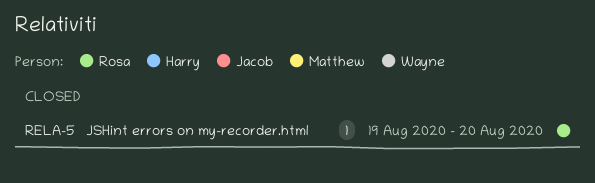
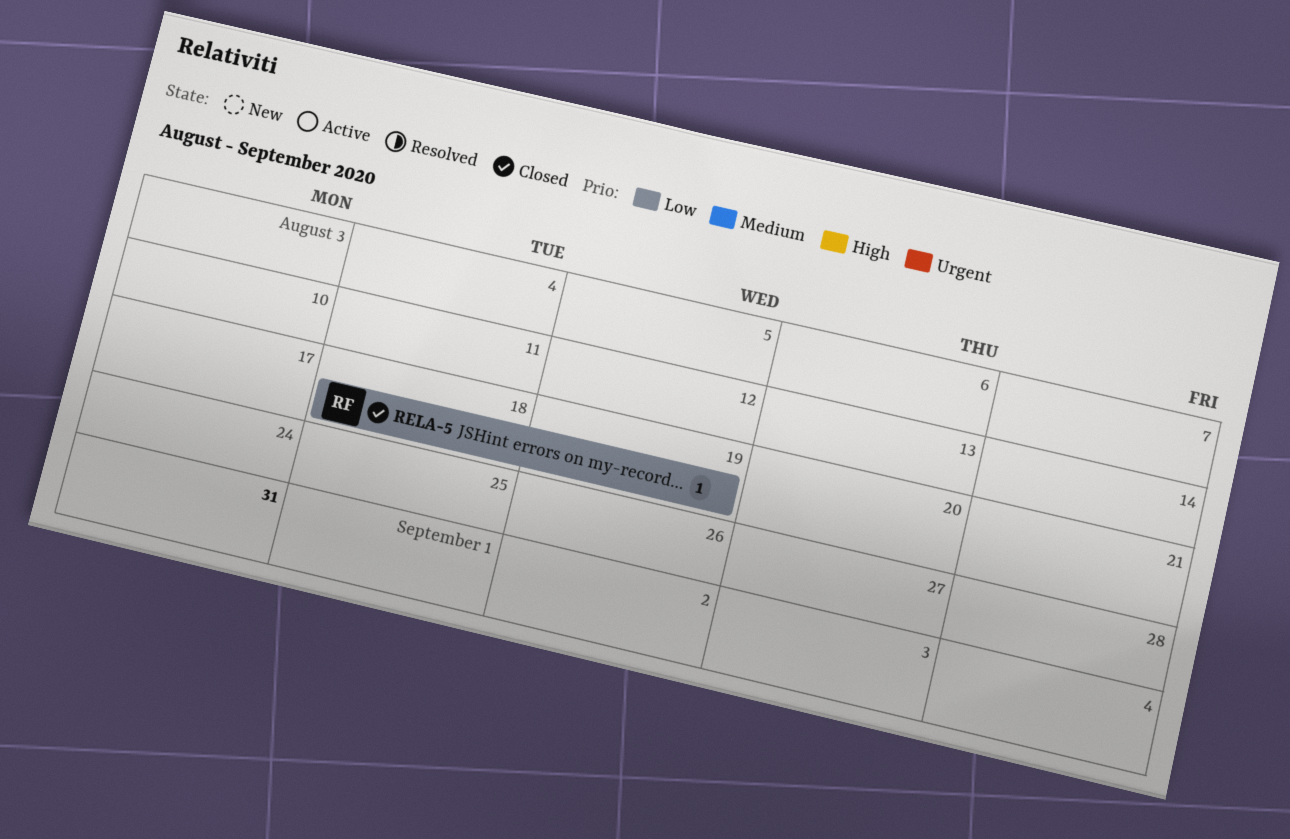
RELA-5, start: Aug 19 -> Aug 18
RELA-5, due: Aug 20 -> Aug 19

